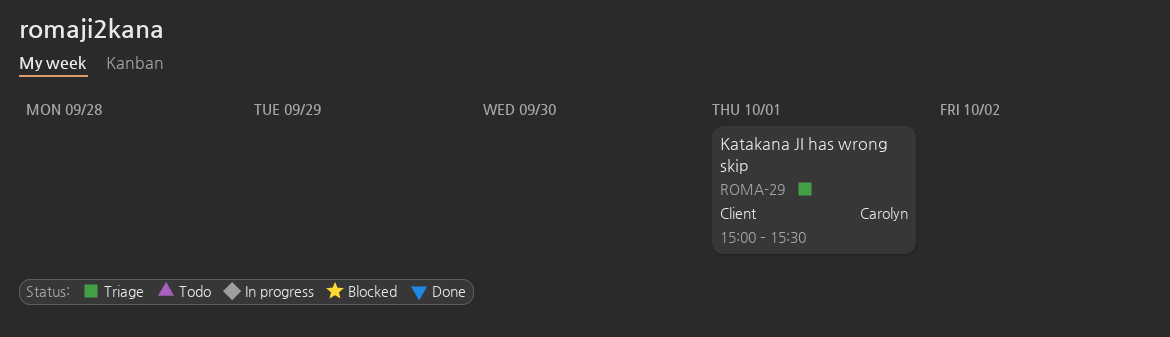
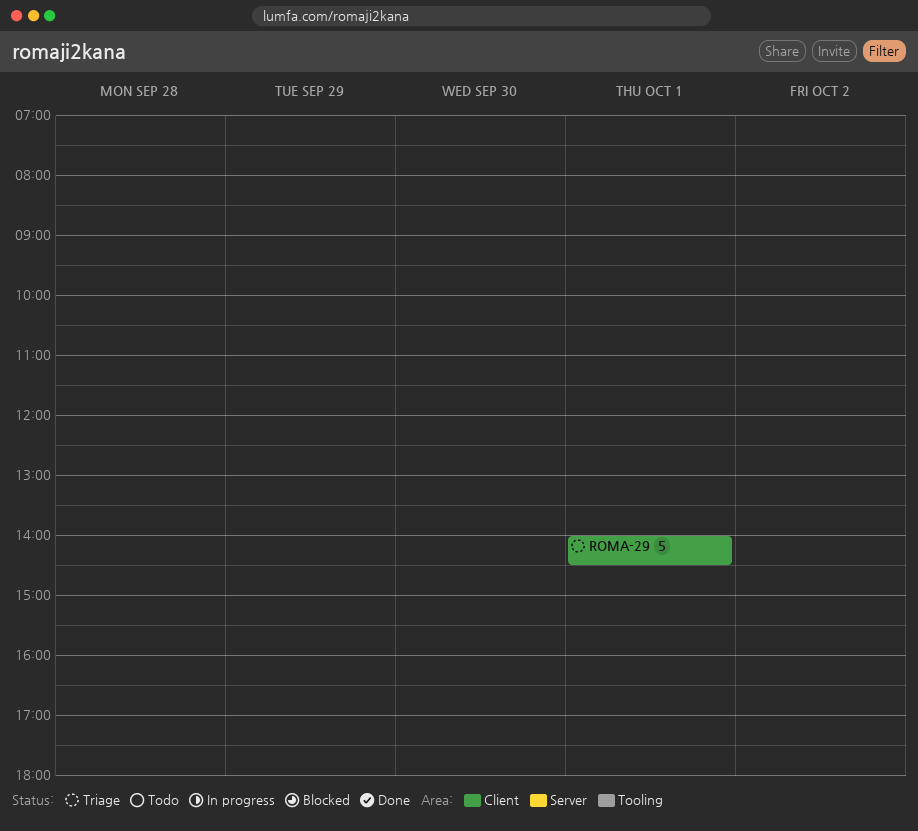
ROMA-29, begins: 15:00 -> 14:00
ROMA-29, ends: 15:30 -> 14:30

